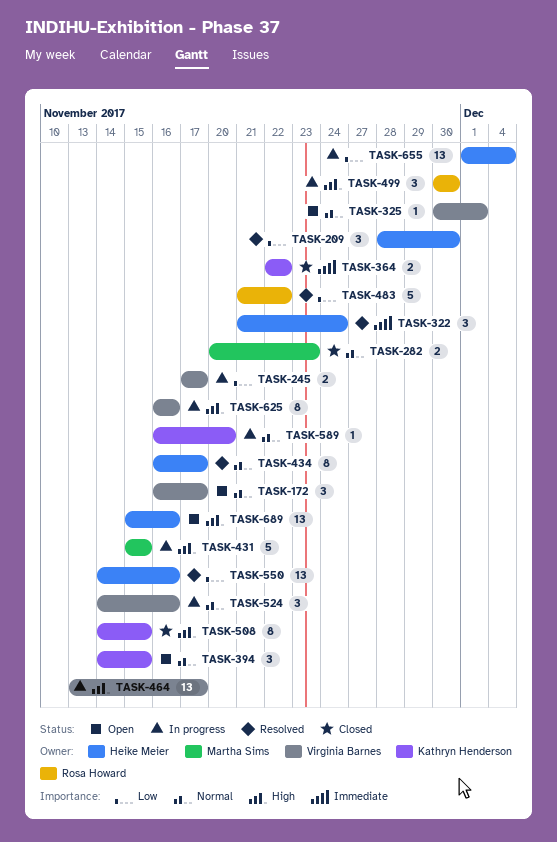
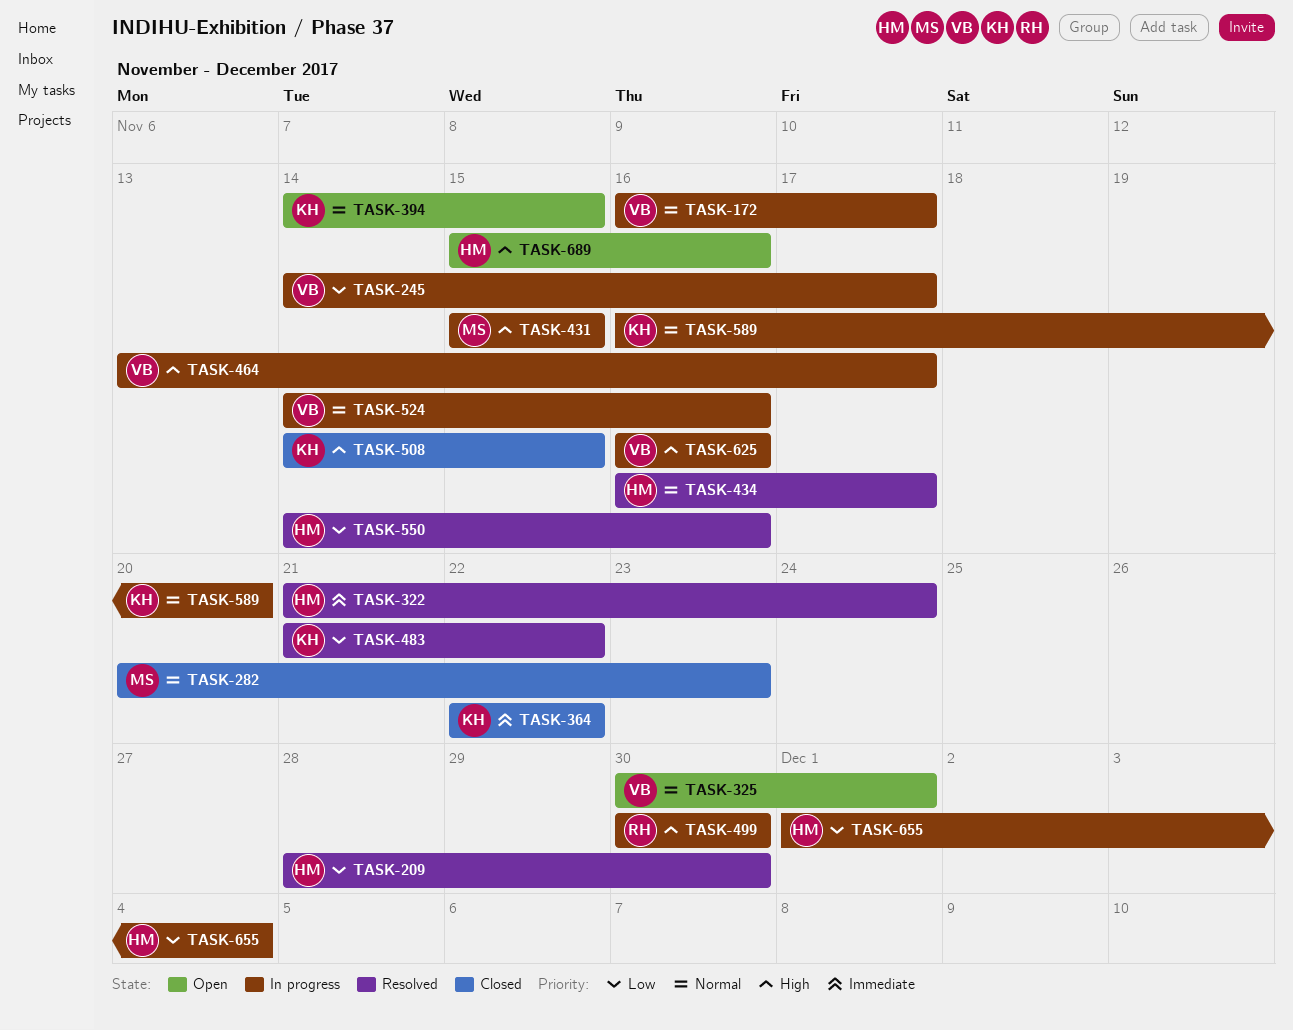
TASK-172, status: Open -> In progress
TASK-245, start: Nov 17 -> Nov 14
TASK-483, owner: Rosa Howard -> Kathryn Henderson

